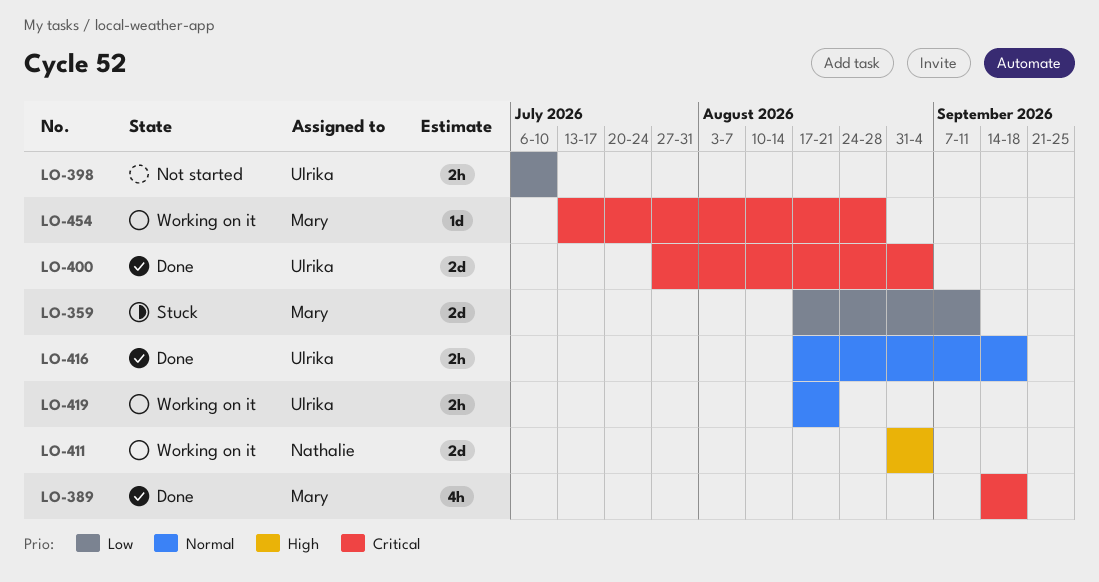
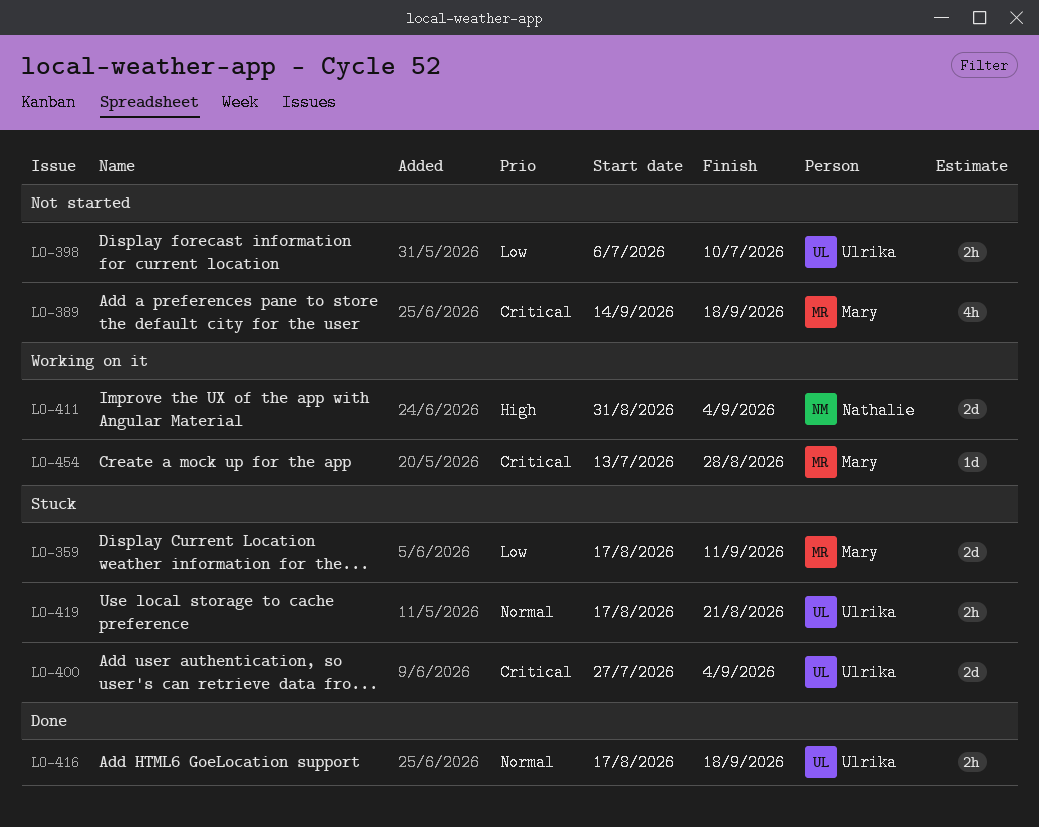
LO-389, status: Done -> Not started
LO-400, status: Done -> Stuck
LO-419, status: Working on it -> Stuck

